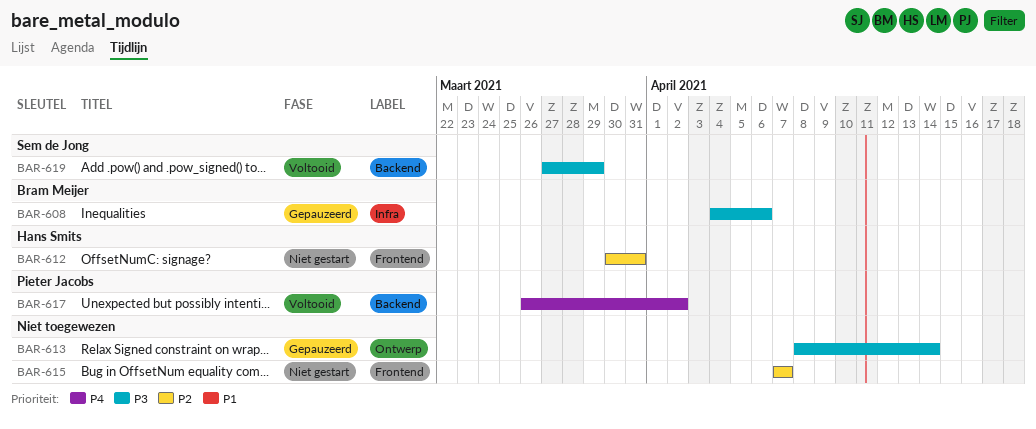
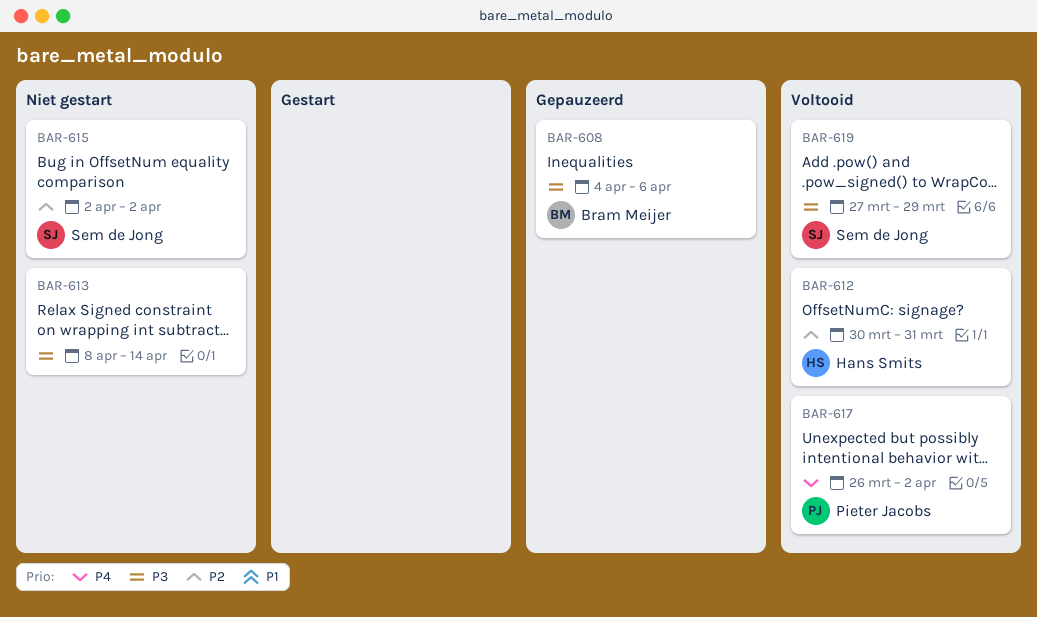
BAR-612, status: Niet gestart -> Voltooid
BAR-613, status: Gepauzeerd -> Niet gestart
BAR-615, owner: none -> Sem de Jong
BAR-615, start: Apr 7 -> Apr 2
BAR-615, due: Apr 7 -> Apr 2

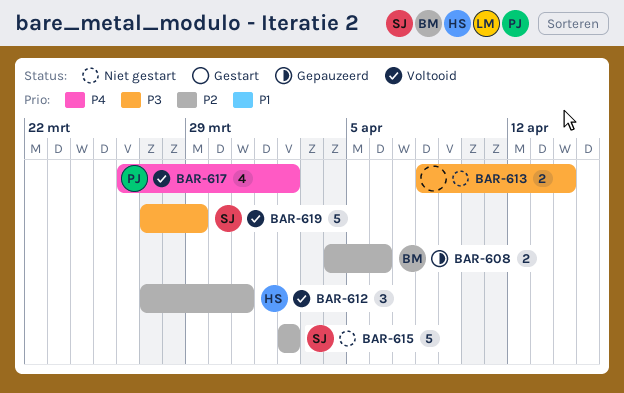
BAR-608, priority: P3 -> P2
BAR-612, start: Mar 30 -> Mar 27

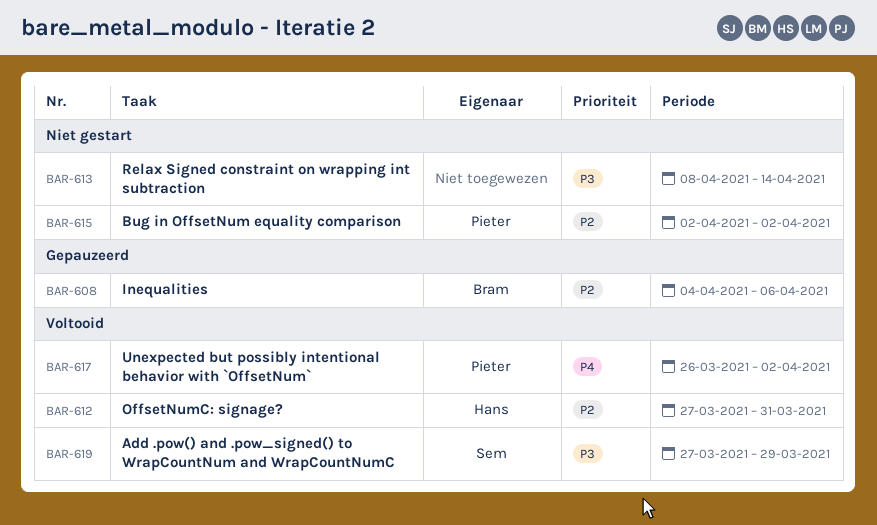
BAR-615, owner: Sem -> Pieter

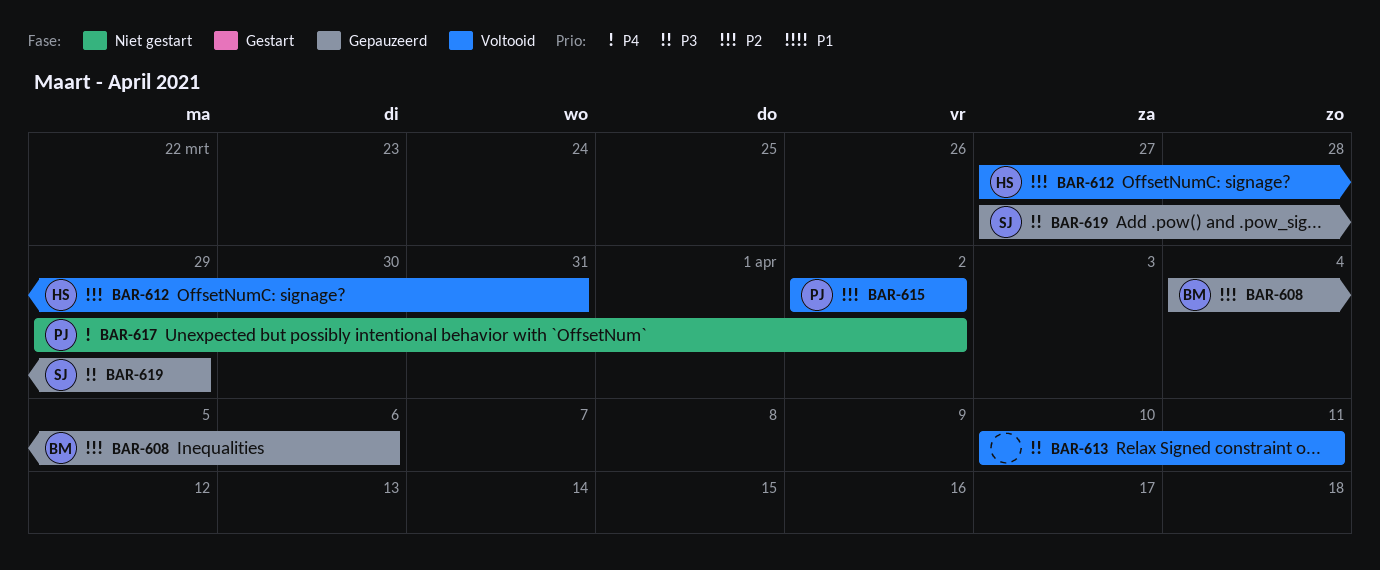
BAR-613, status: Niet gestart -> Voltooid
BAR-613, start: Apr 8 -> Apr 10
BAR-613, due: Apr 14 -> Apr 11
BAR-615, status: Niet gestart -> Voltooid
BAR-617, status: Voltooid -> Niet gestart
BAR-617, start: Mar 26 -> Mar 29
BAR-619, status: Voltooid -> Gepauzeerd

